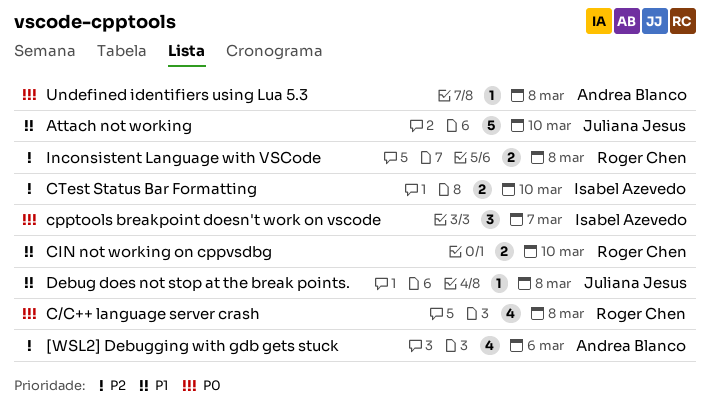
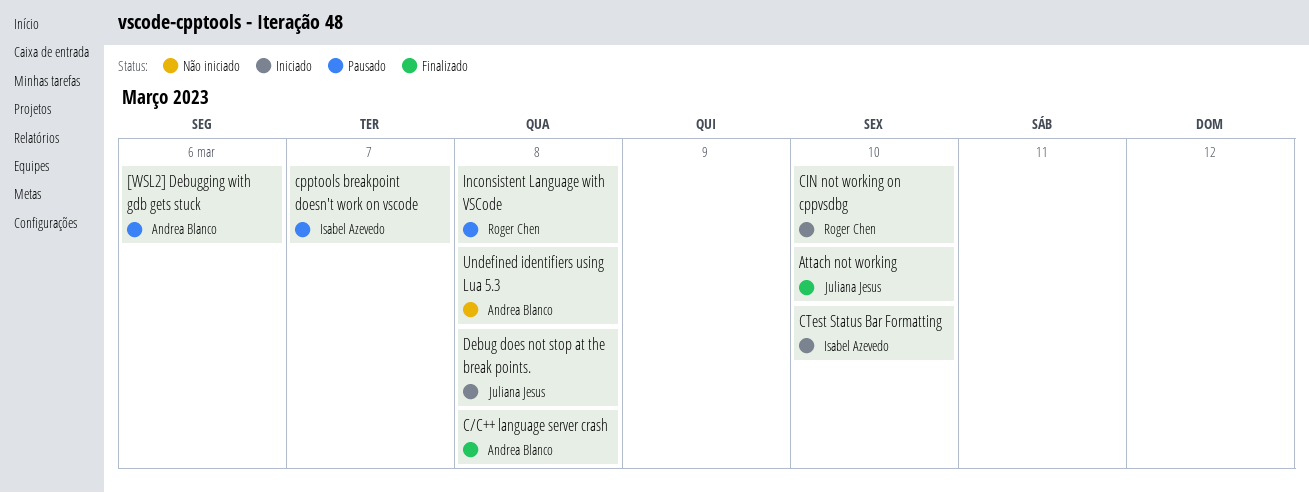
C/C++ language server crash, owner: Roger Chen -> Andrea Blanco

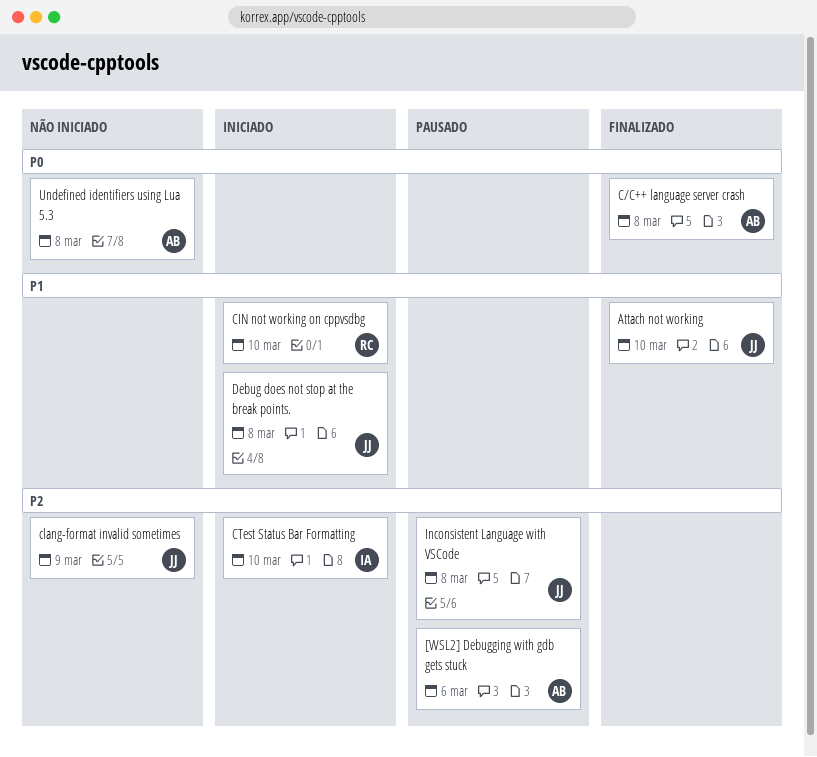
clang-format invalid sometimes: none -> present
cpptools breakpoint doesn't work on vscode: present -> none
Inconsistent Language with VSCode, owner: Roger Chen -> Juliana Jesus

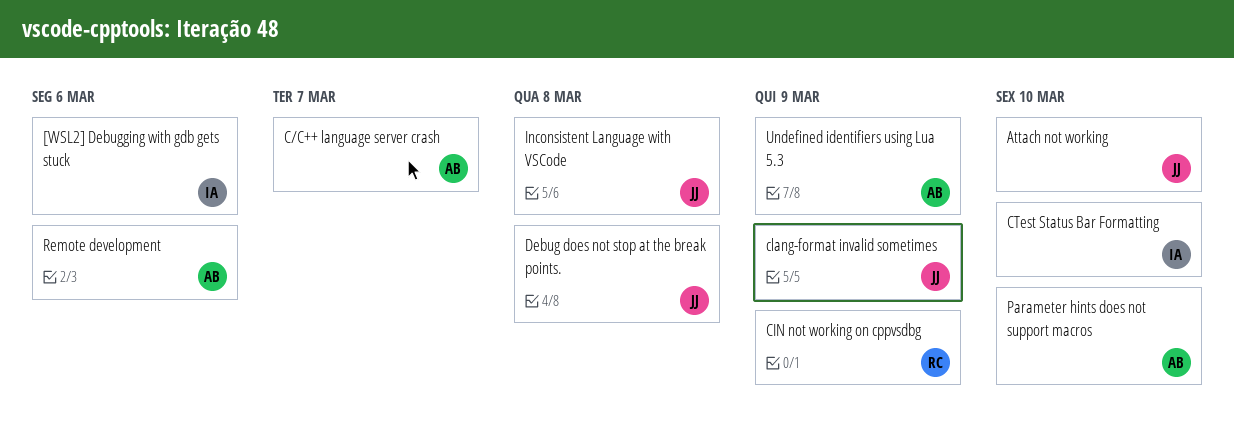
[WSL2] Debugging with gdb gets stuck, owner: AB -> IA
C/C++ language server crash, due: Mar 8 -> Mar 7
CIN not working on cppvsdbg, due: Mar 10 -> Mar 9
Parameter hints does not support macros: none -> present
Remote development: none -> present
Undefined identifiers using Lua 5.3, due: Mar 8 -> Mar 9

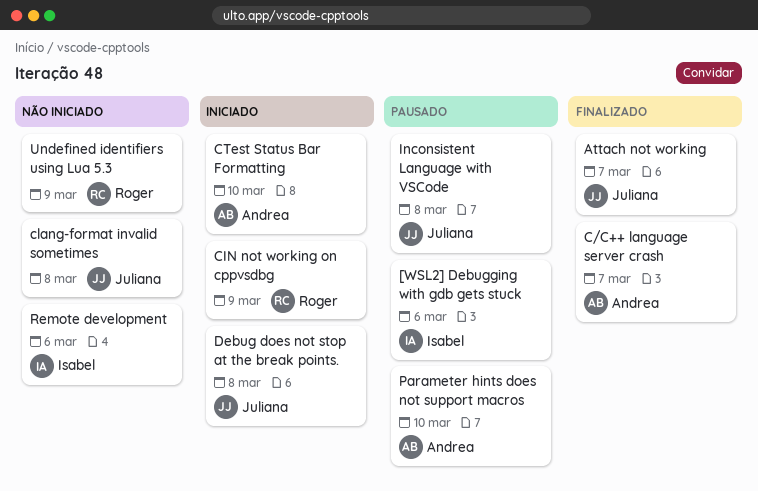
Attach not working, due: Mar 10 -> Mar 7
clang-format invalid sometimes, due: Mar 9 -> Mar 8
CTest Status Bar Formatting, owner: Isabel -> Andrea
Remote development, owner: Andrea -> Isabel
Undefined identifiers using Lua 5.3, owner: Andrea -> Roger

